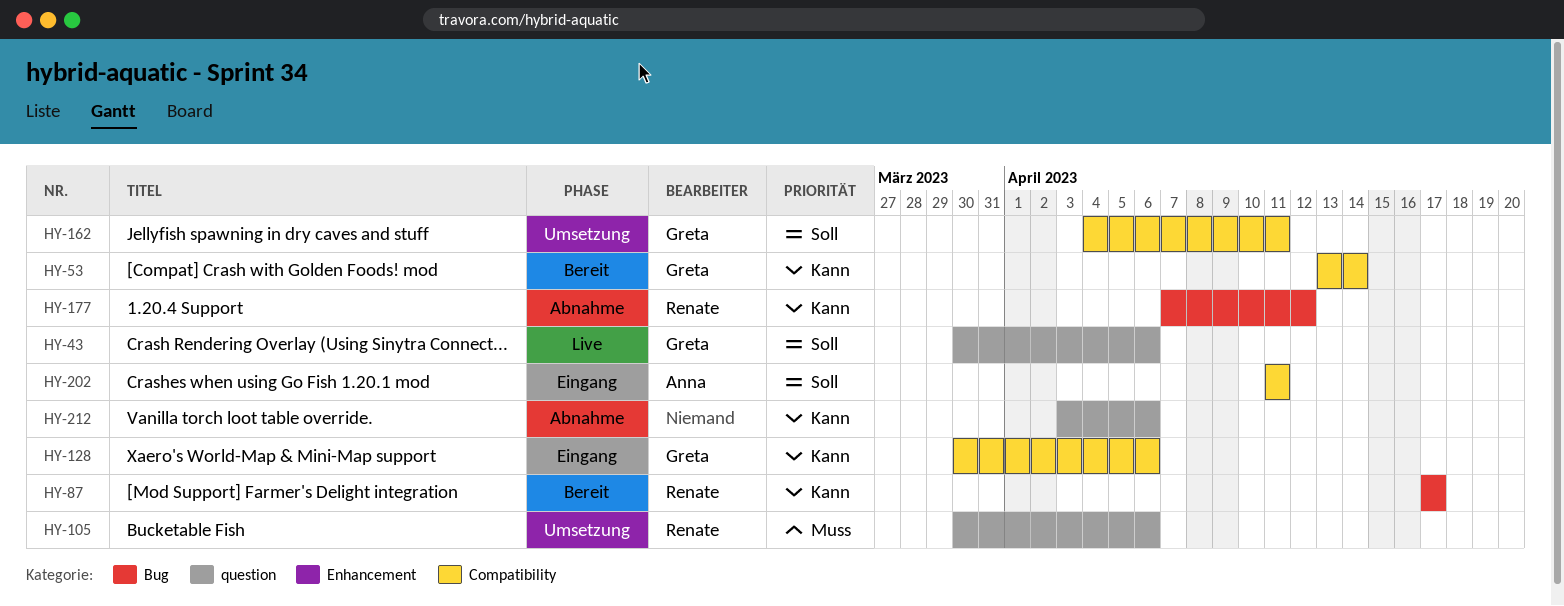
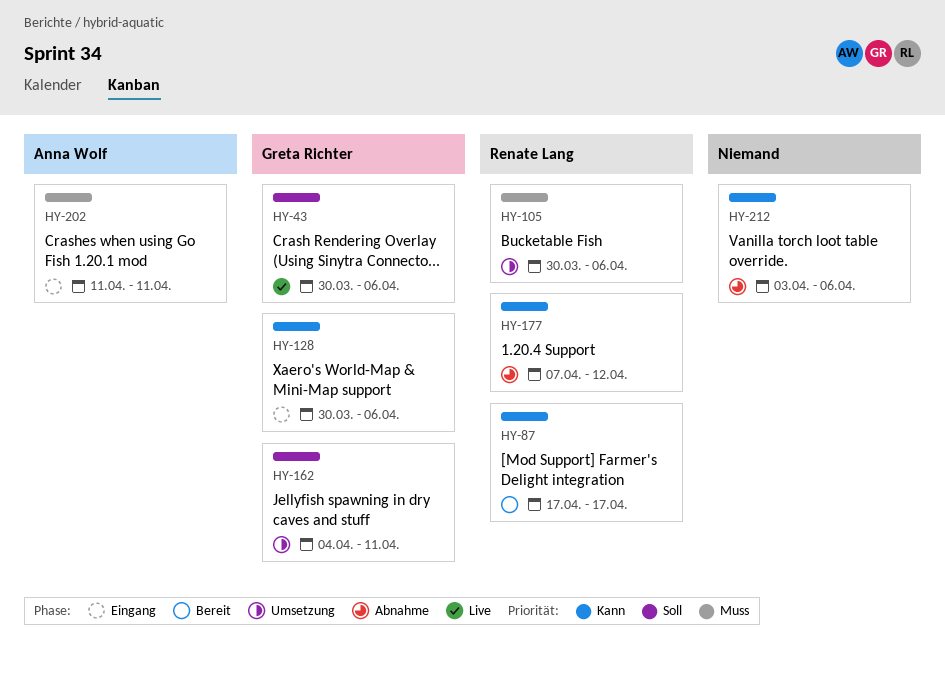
HY-53: present -> none
HY-202, priority: Soll -> Muss

